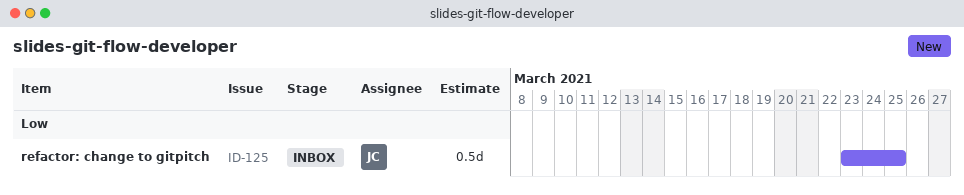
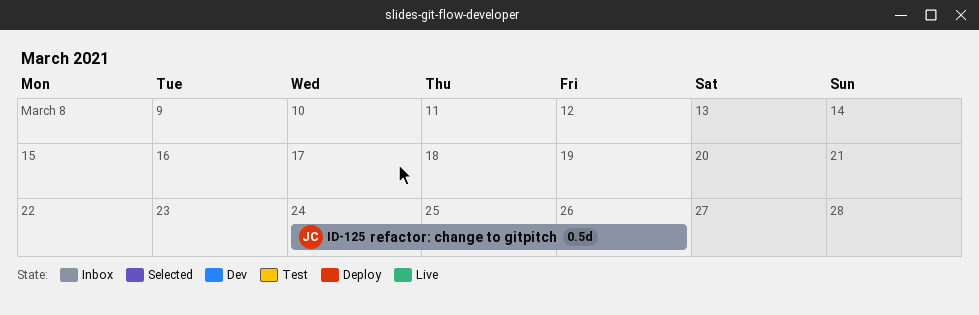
ID-125, start: Mar 23 -> Mar 24
ID-125, due: Mar 25 -> Mar 26

